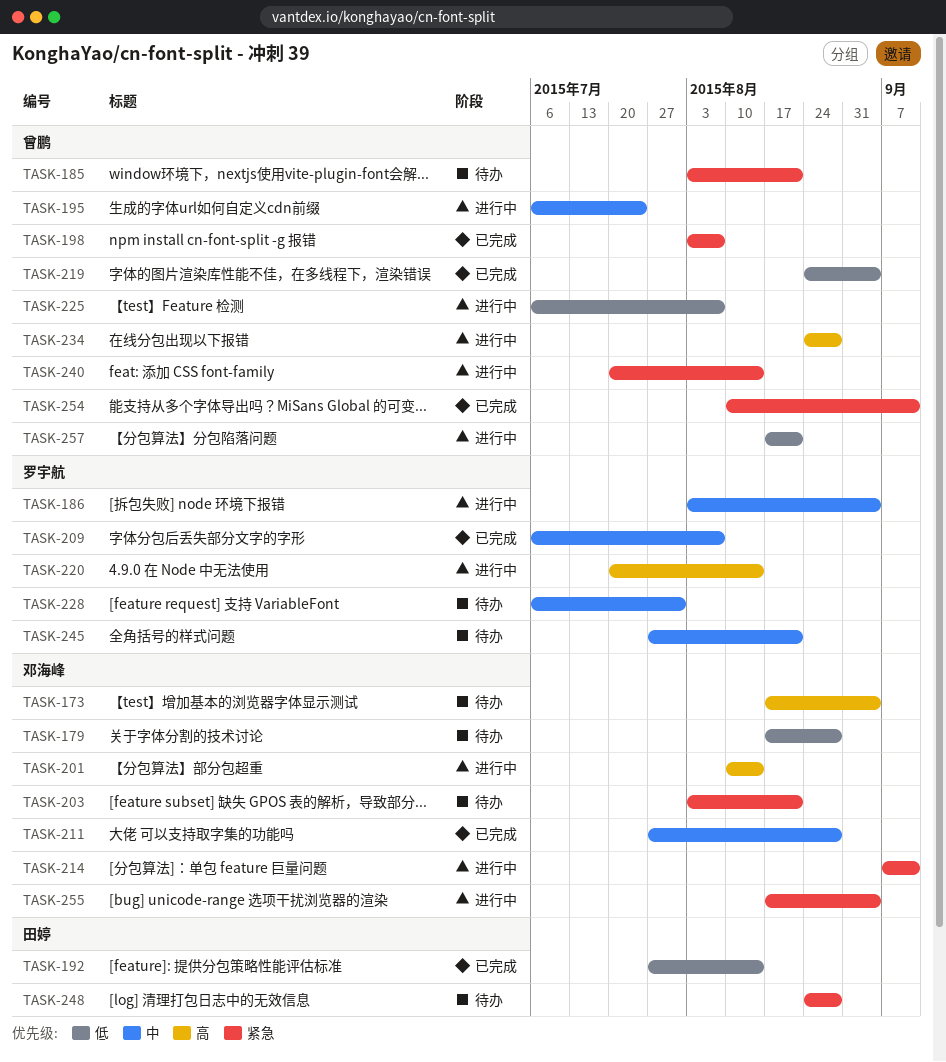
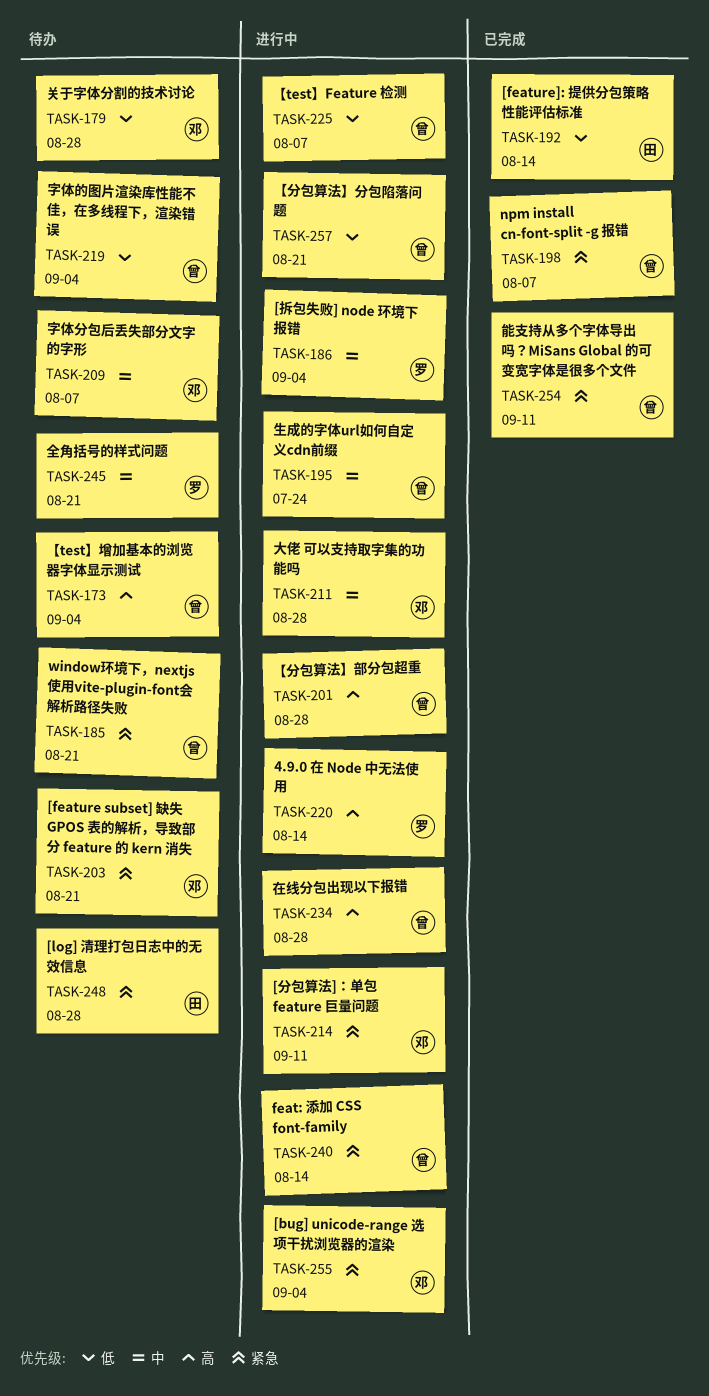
TASK-173, owner: 邓海峰 -> 曾鹏
TASK-201, owner: 邓海峰 -> 曾鹏
TASK-201, due: Aug 14 -> Aug 28
TASK-209, status: 已完成 -> 待办
TASK-209, owner: 罗宇航 -> 邓海峰
TASK-211, status: 已完成 -> 进行中
TASK-219, status: 已完成 -> 待办
TASK-228: present -> none

